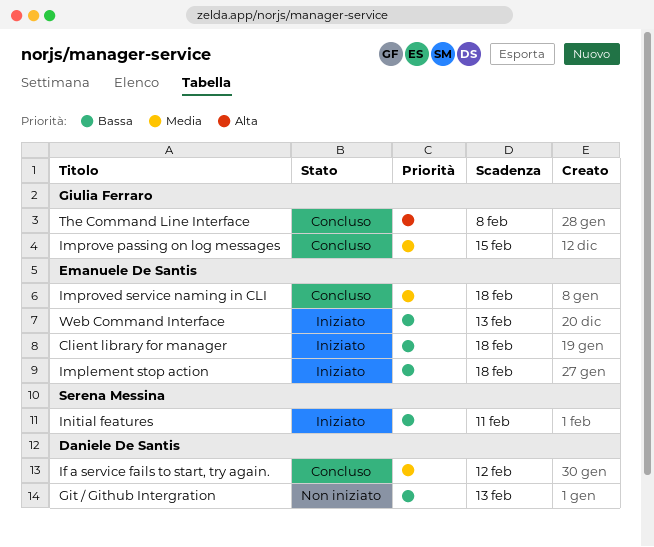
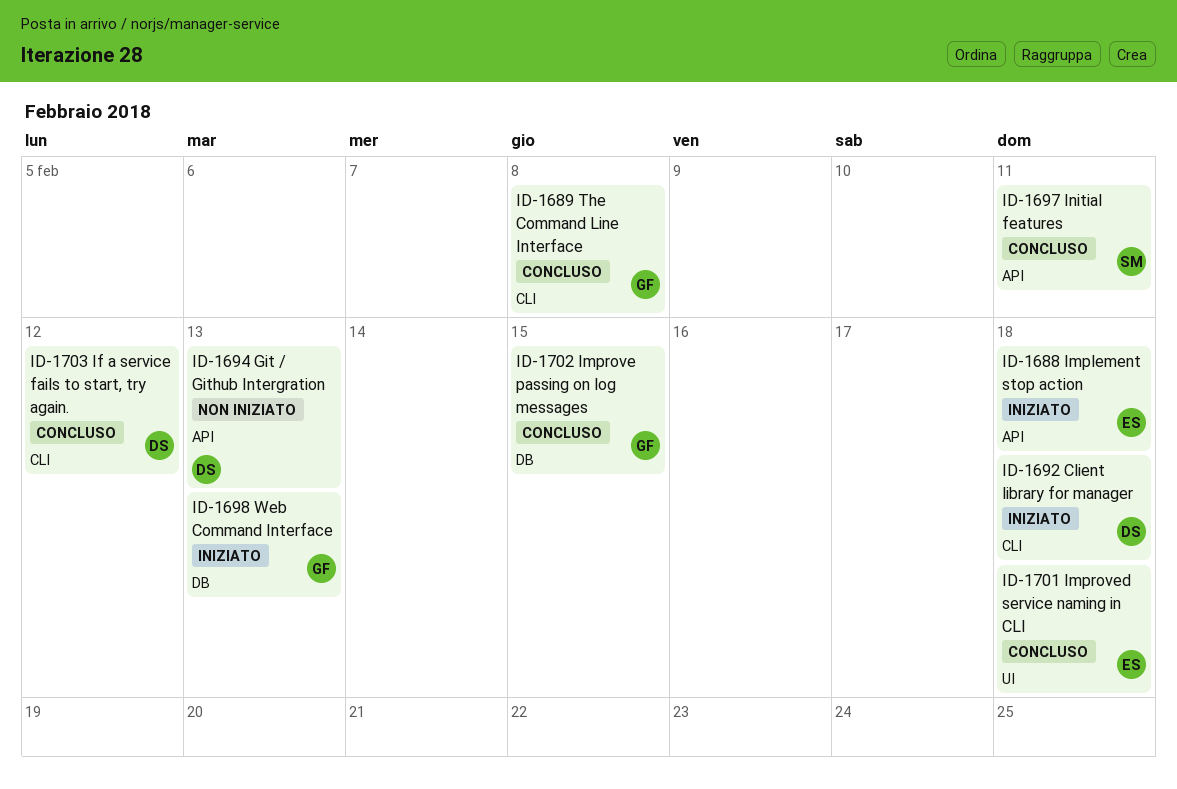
Client library for manager, owner: Emanuele De Santis -> Daniele De Santis
Initial features, status: Iniziato -> Concluso
Web Command Interface, owner: Emanuele De Santis -> Giulia Ferraro

